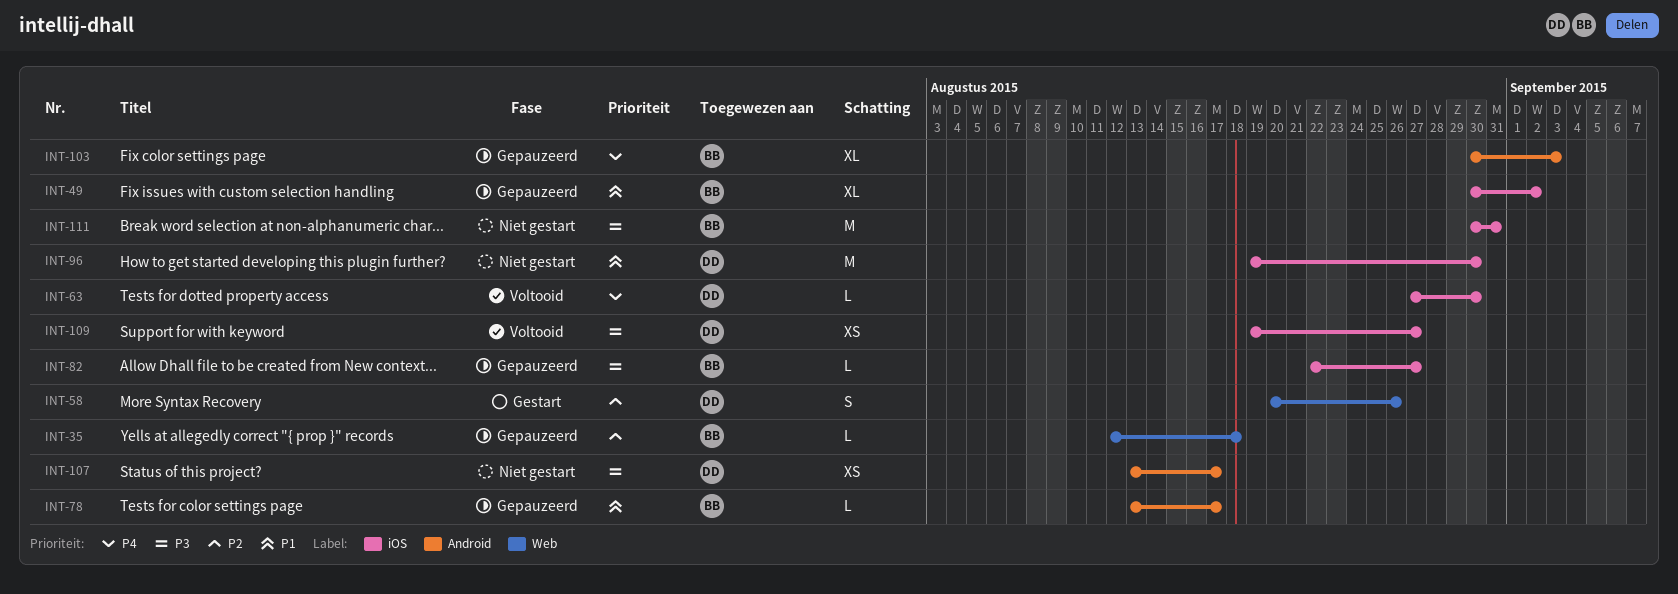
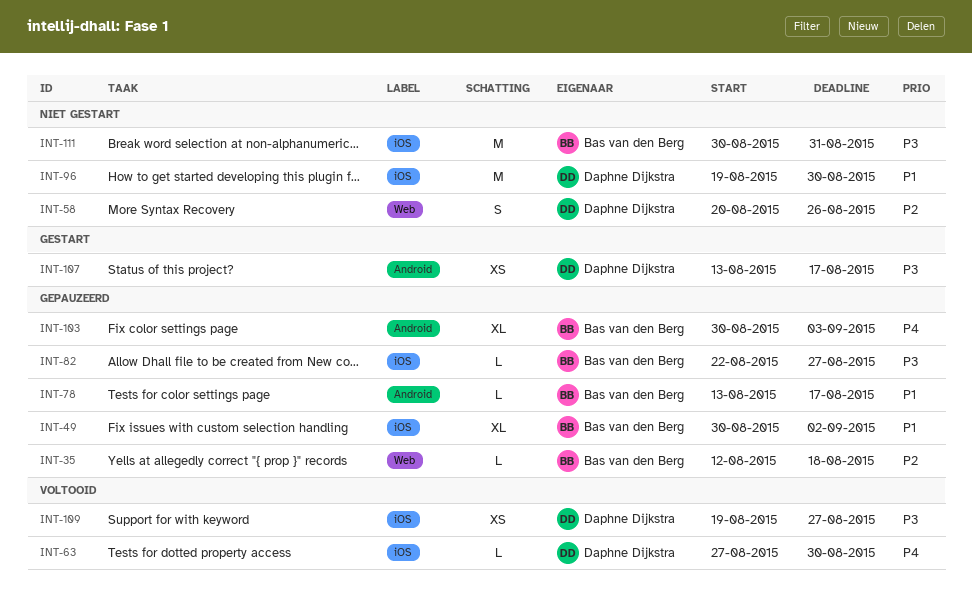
INT-58, status: Gestart -> Niet gestart
INT-107, status: Niet gestart -> Gestart

